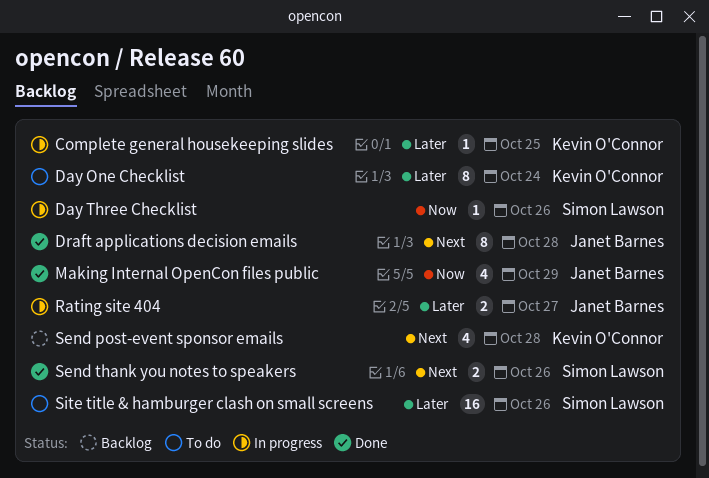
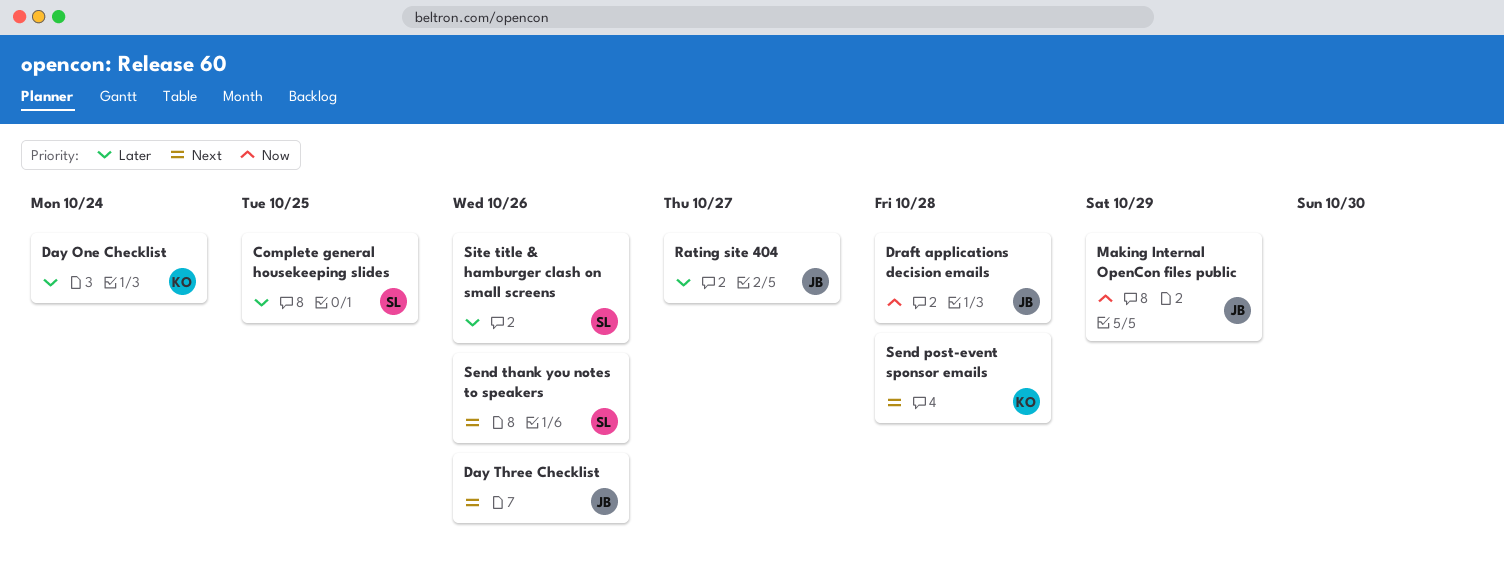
Complete general housekeeping slides, owner: Kevin O'Connor -> Simon Lawson
Day Three Checklist, owner: Simon Lawson -> Janet Barnes
Day Three Checklist, priority: Now -> Next
Draft applications decision emails, priority: Next -> Now

